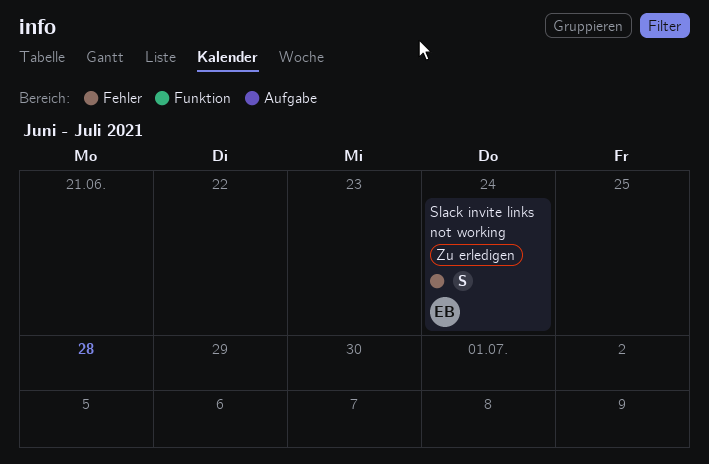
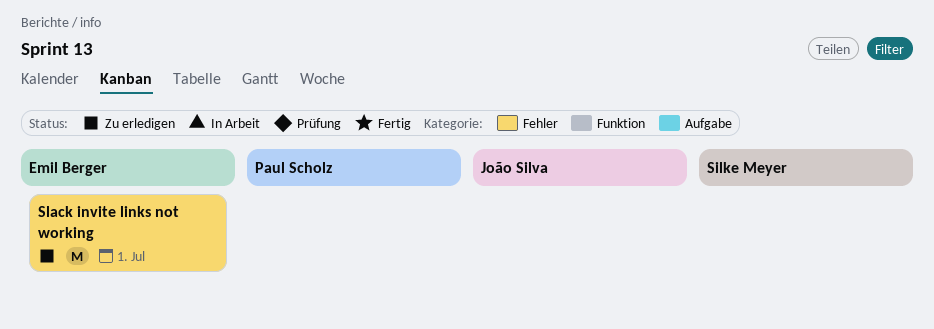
Slack invite links not working, estimate: S -> M
Slack invite links not working, due: Jun 24 -> Jul 1

